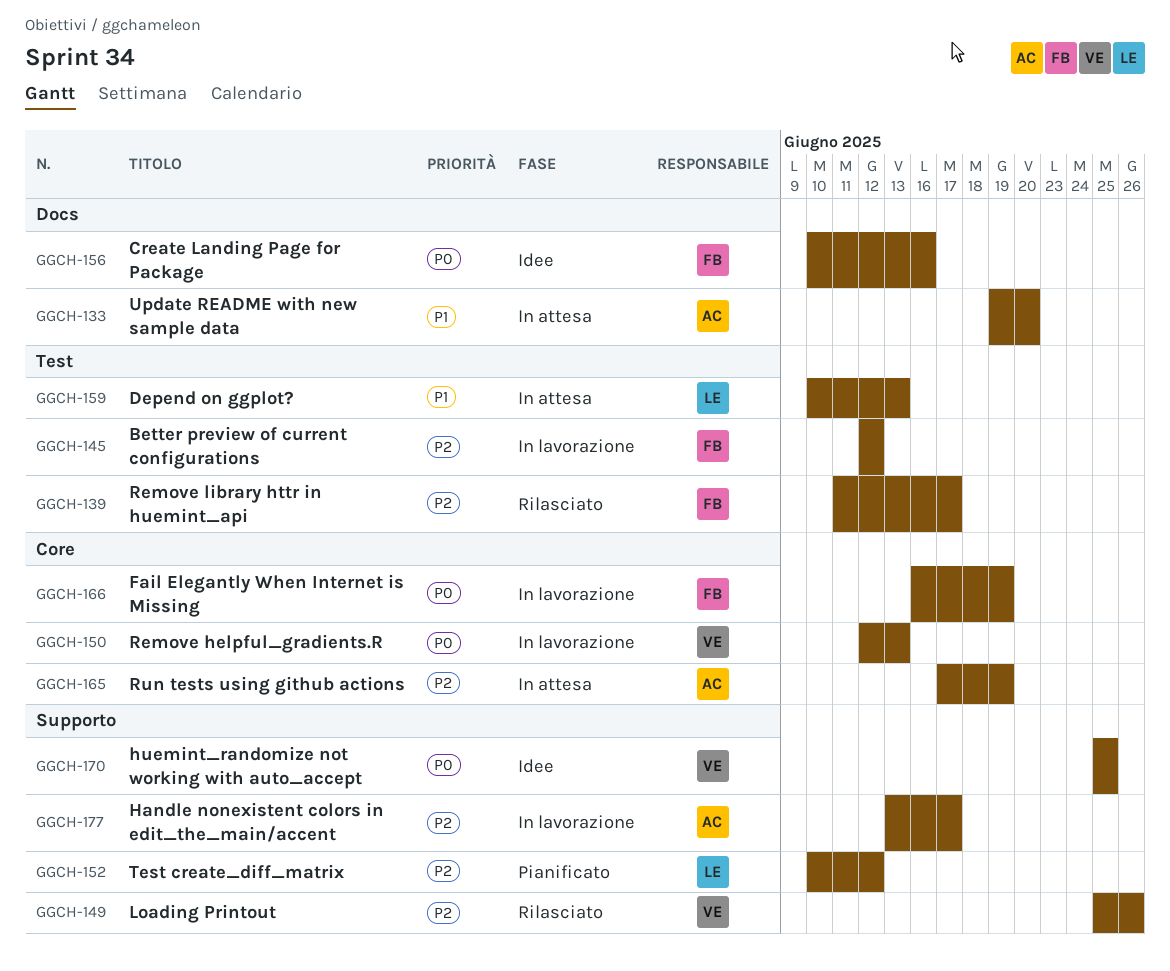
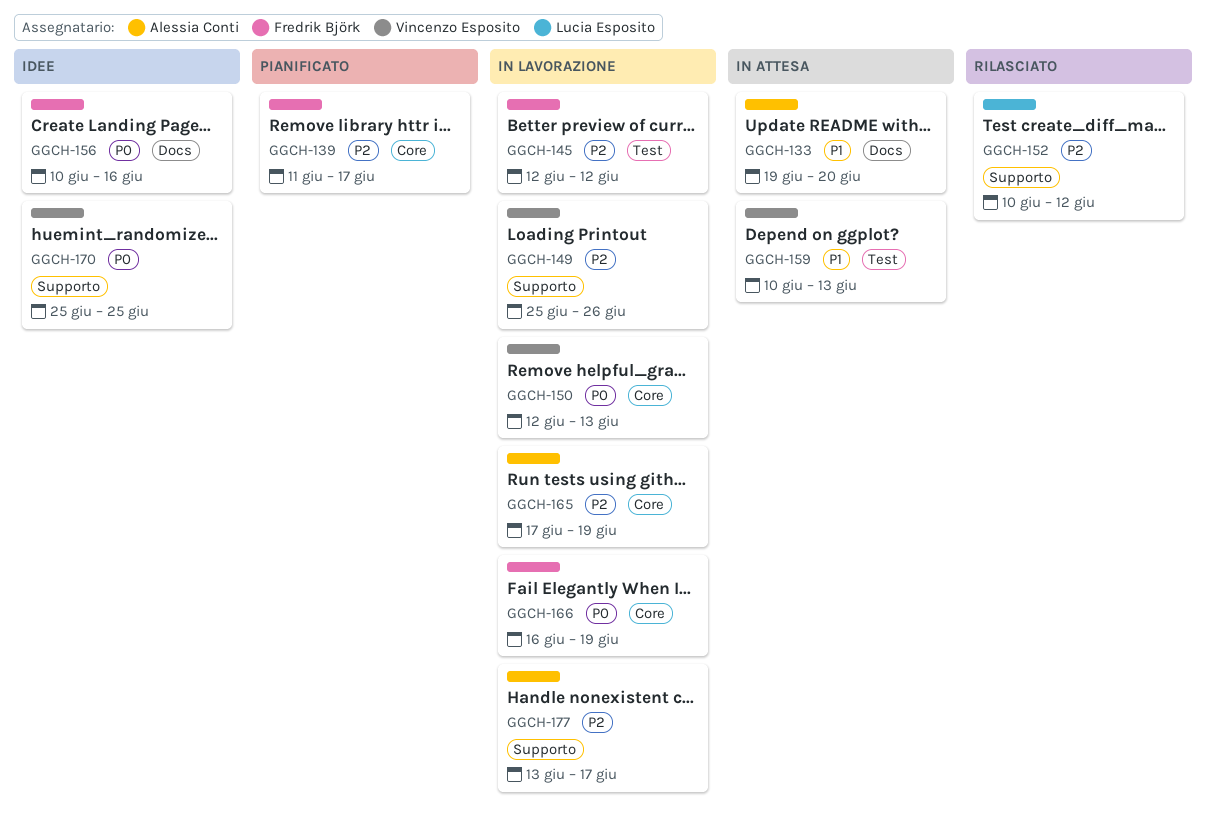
GGCH-139, status: Rilasciato -> Pianificato
GGCH-139, label: Test -> Core
GGCH-149, status: Rilasciato -> In lavorazione
GGCH-152, status: Pianificato -> Rilasciato
GGCH-159, owner: Lucia Esposito -> Vincenzo Esposito
GGCH-165, status: In attesa -> In lavorazione

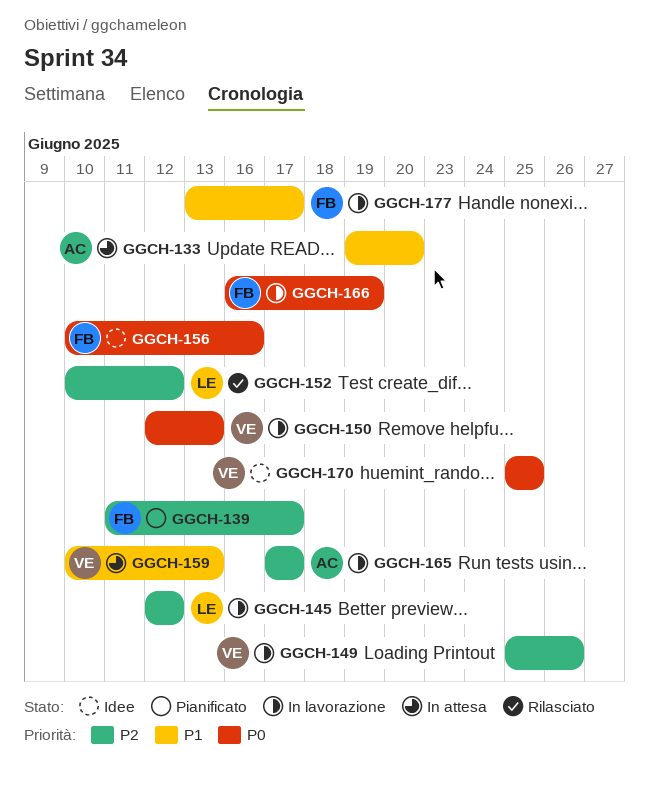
GGCH-145, owner: Fredrik Björk -> Lucia Esposito
GGCH-165, due: Jun 19 -> Jun 17
GGCH-177, owner: Alessia Conti -> Fredrik Björk
GGCH-177, priority: P2 -> P1

